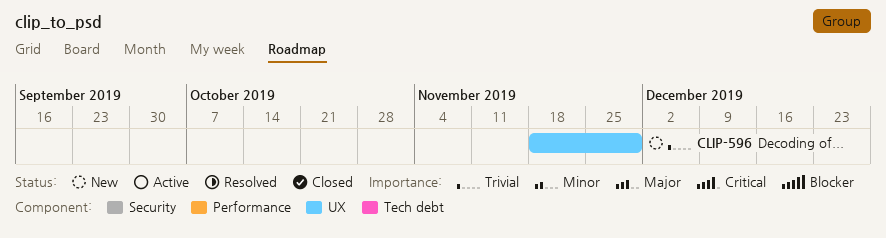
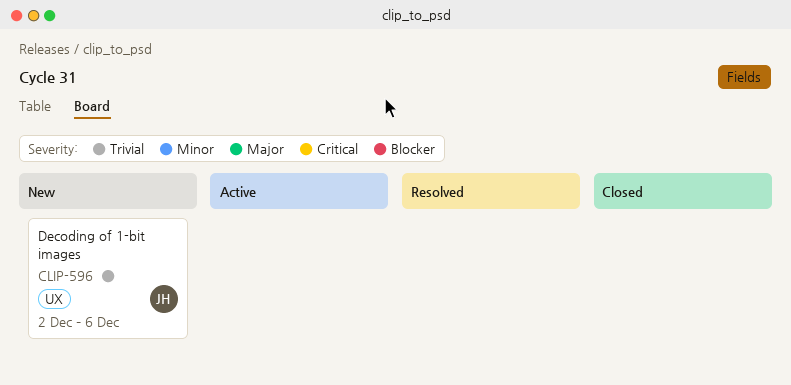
CLIP-596, start: Nov 18 -> Dec 2
CLIP-596, due: Nov 29 -> Dec 6

